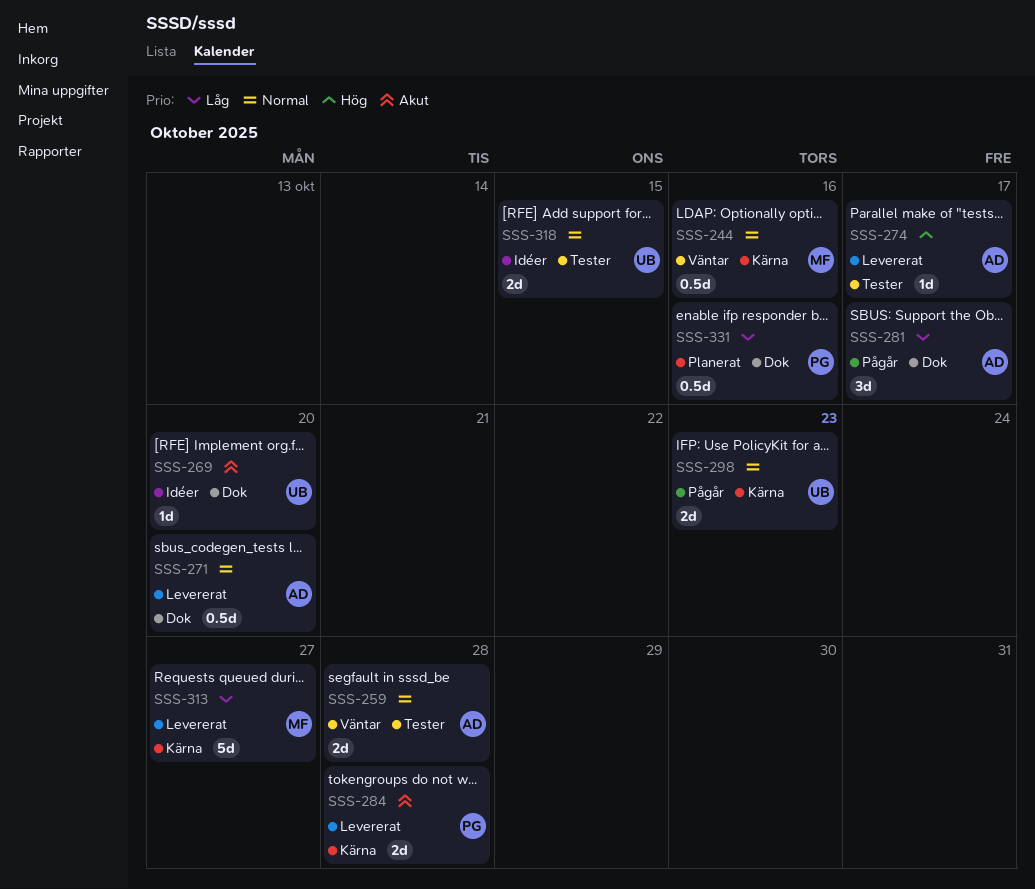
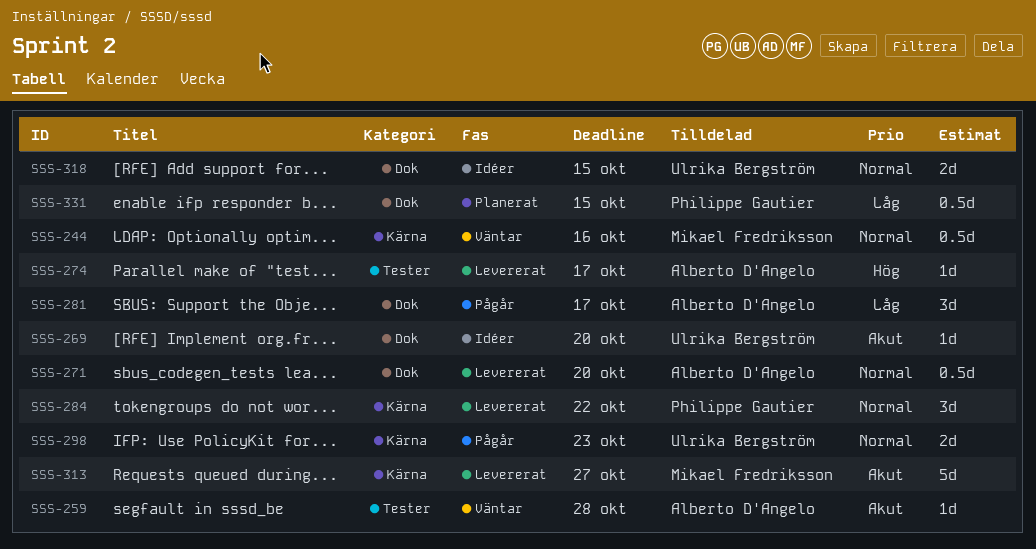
SSS-259, priority: Normal -> Akut
SSS-259, estimate: 2d -> 1d
SSS-284, priority: Akut -> Normal
SSS-284, estimate: 2d -> 3d
SSS-284, due: Oct 28 -> Oct 22
SSS-313, priority: Låg -> Akut
SSS-318, label: Tester -> Dok
SSS-331, due: Oct 16 -> Oct 15

